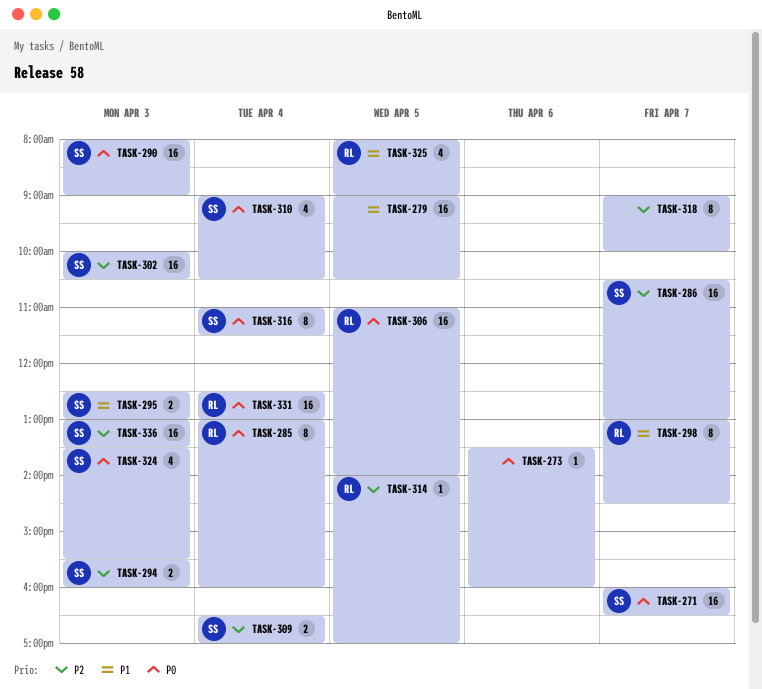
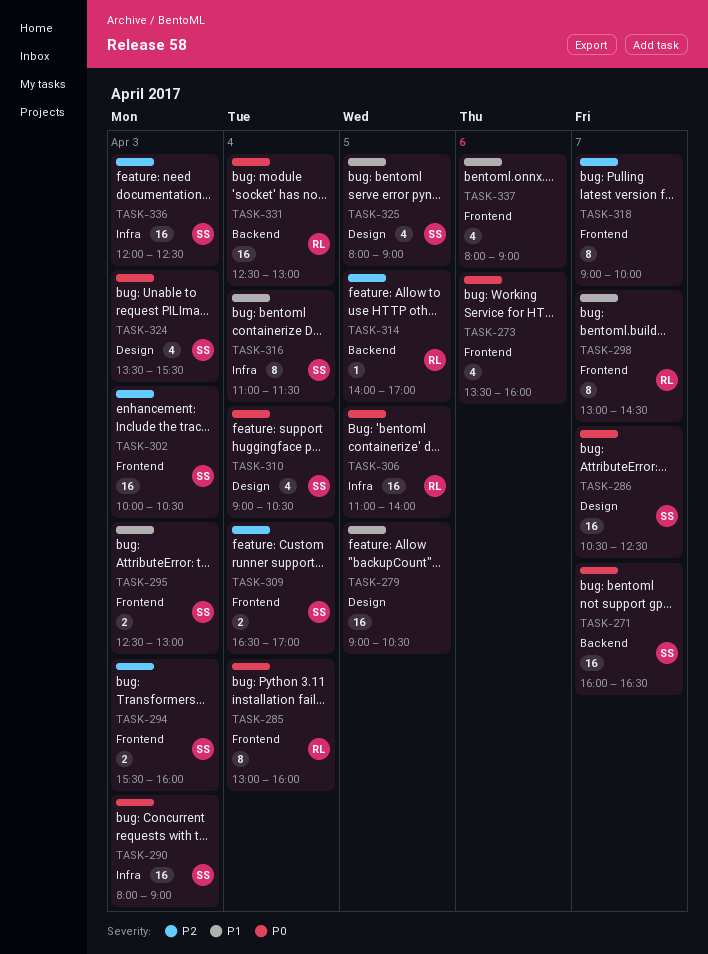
TASK-273, estimate: 1 -> 4
TASK-286, priority: P2 -> P0
TASK-286, ends: 13:00 -> 12:30
TASK-316, priority: P0 -> P1
TASK-325, owner: RL -> SS
TASK-336, begins: 13:00 -> 12:00
TASK-336, ends: 13:30 -> 12:30
TASK-337: none -> present

